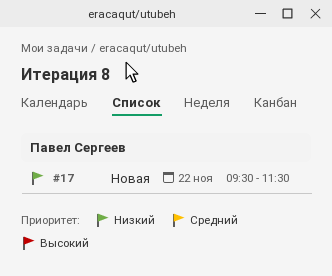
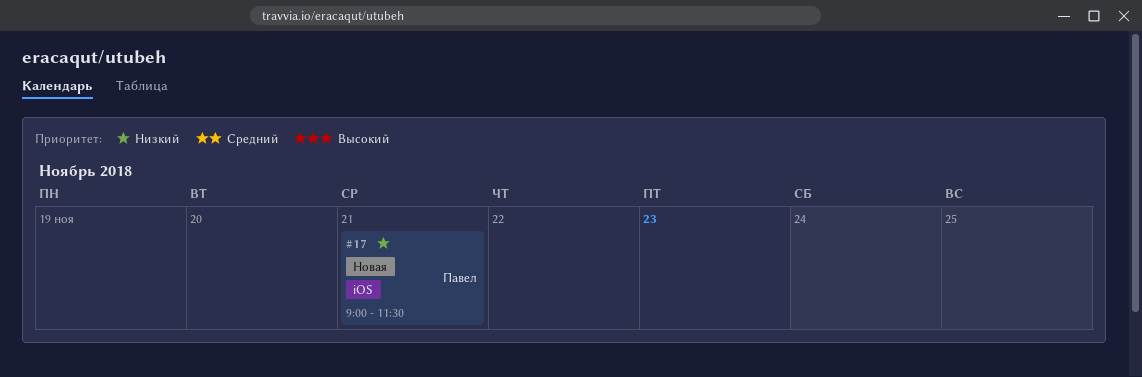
#17, day: Nov 22 -> Nov 21
#17, begins: 09:30 -> 09:00

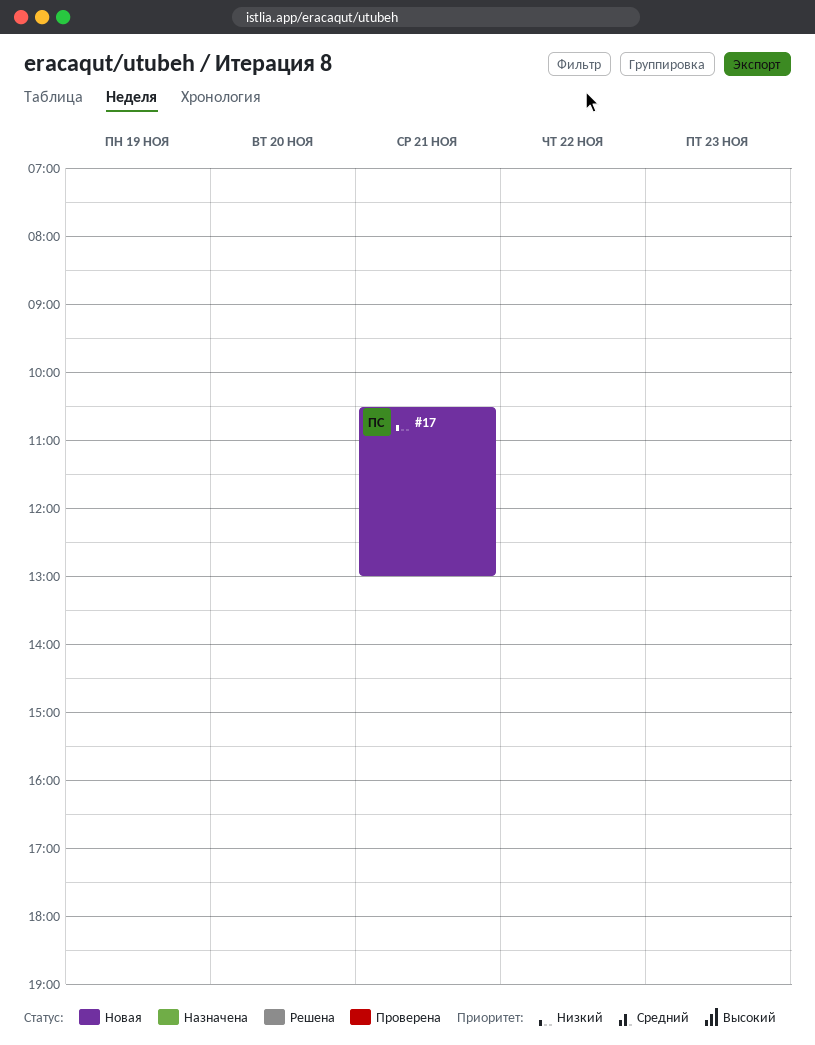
#17, begins: 09:00 -> 10:30
#17, ends: 11:30 -> 13:00

